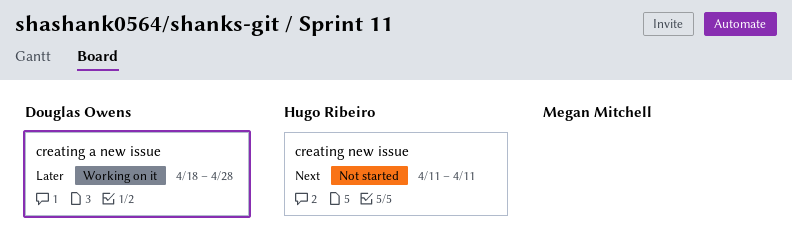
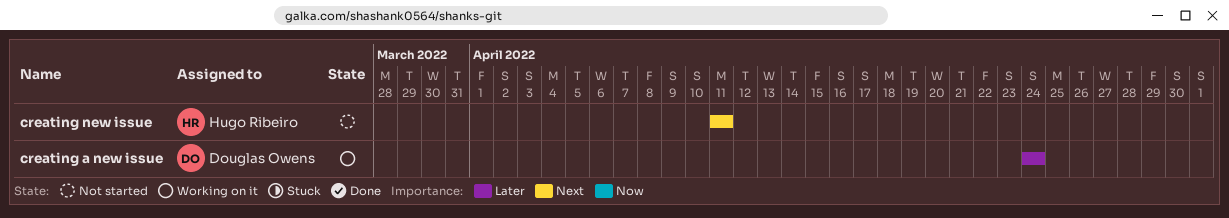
creating a new issue, start: Apr 18 -> Apr 24
creating a new issue, due: Apr 28 -> Apr 24

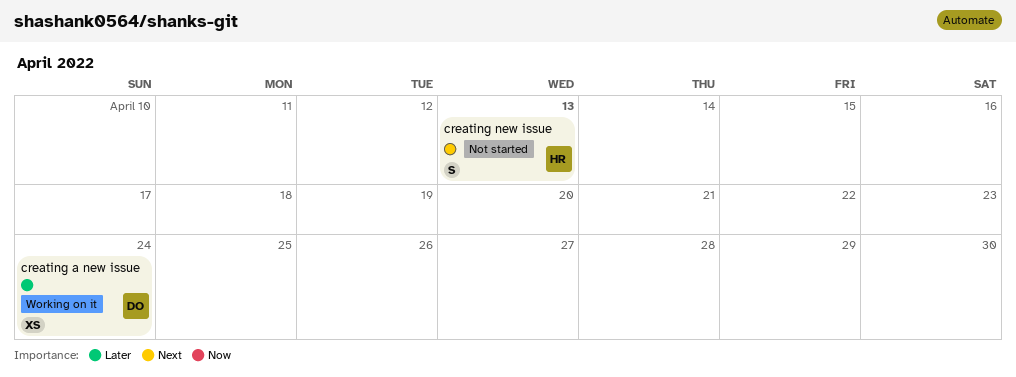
creating new issue, due: Apr 11 -> Apr 13

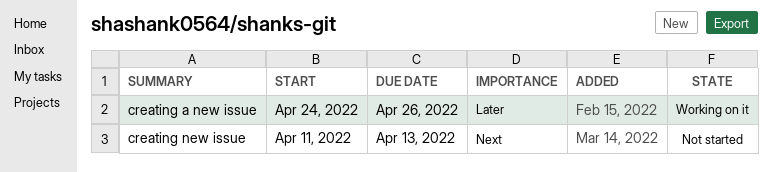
creating a new issue, due: Apr 24 -> Apr 26

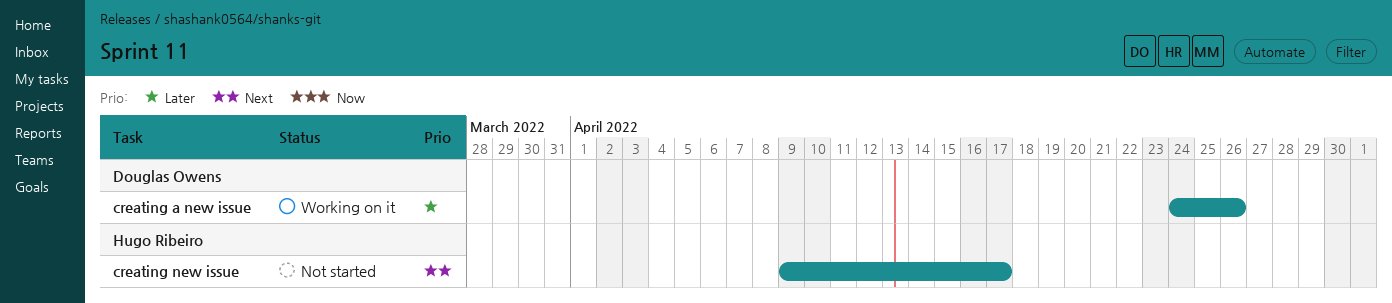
creating new issue, start: Apr 11 -> Apr 9
creating new issue, due: Apr 13 -> Apr 17

